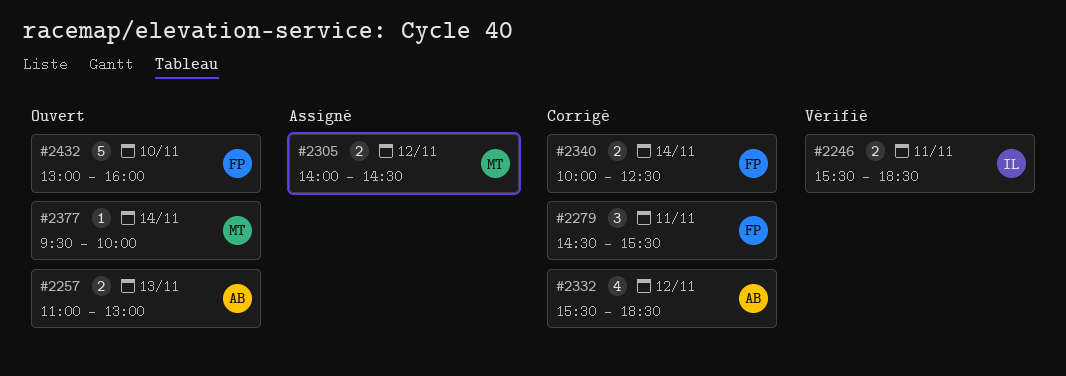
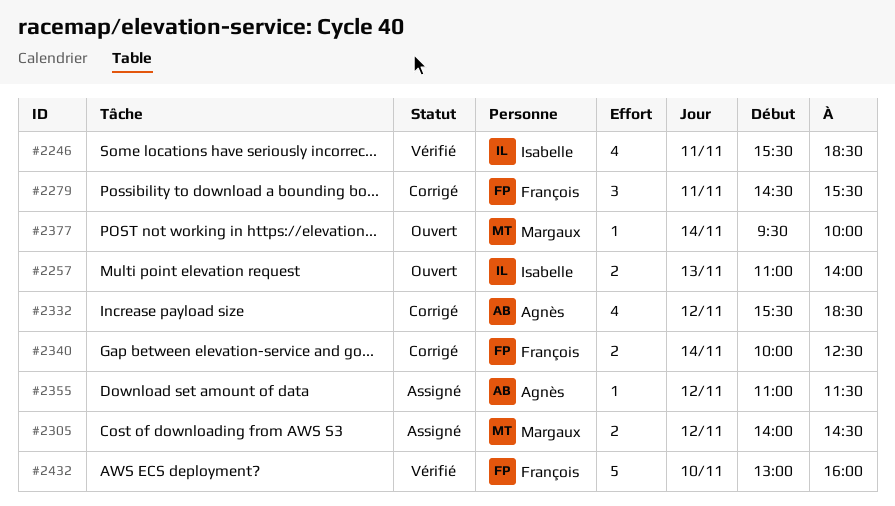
#2246, estimate: 2 -> 4
#2257, owner: Agnès -> Isabelle
#2257, ends: 13:00 -> 14:00
#2355: none -> present
#2432, status: Ouvert -> Vérifié

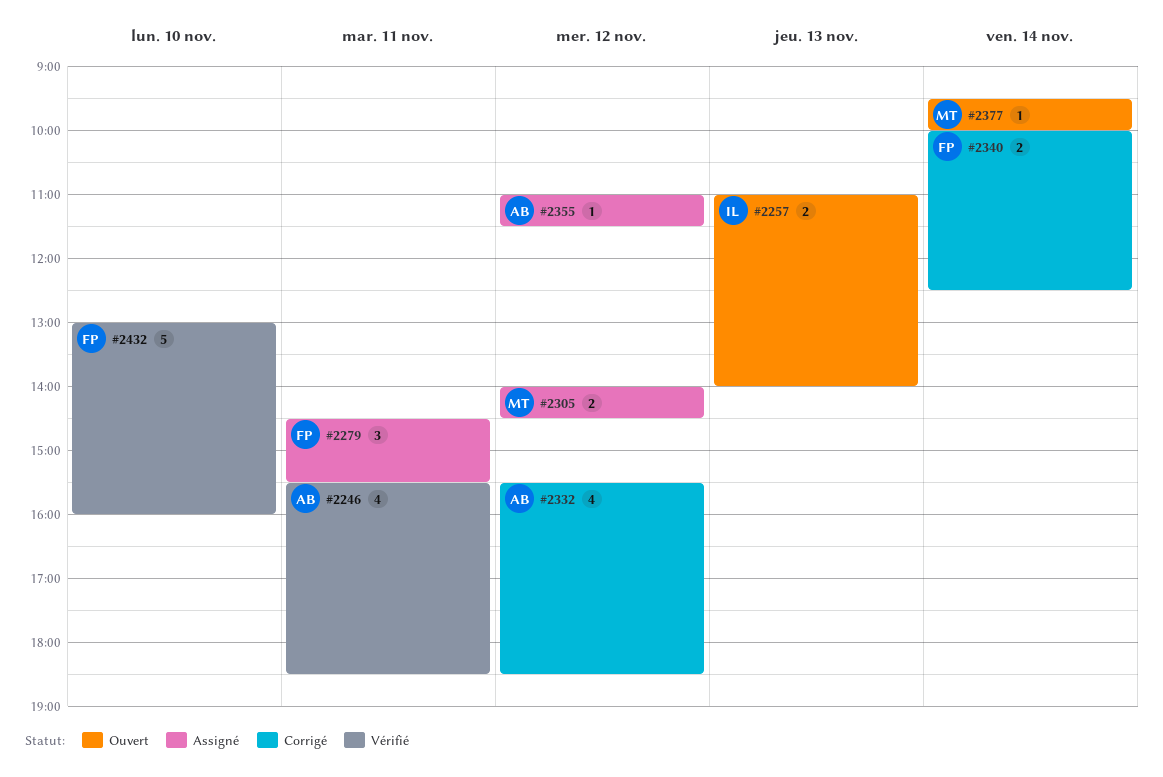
#2246, owner: Isabelle -> Agnès
#2279, status: Corrigé -> Assigné

